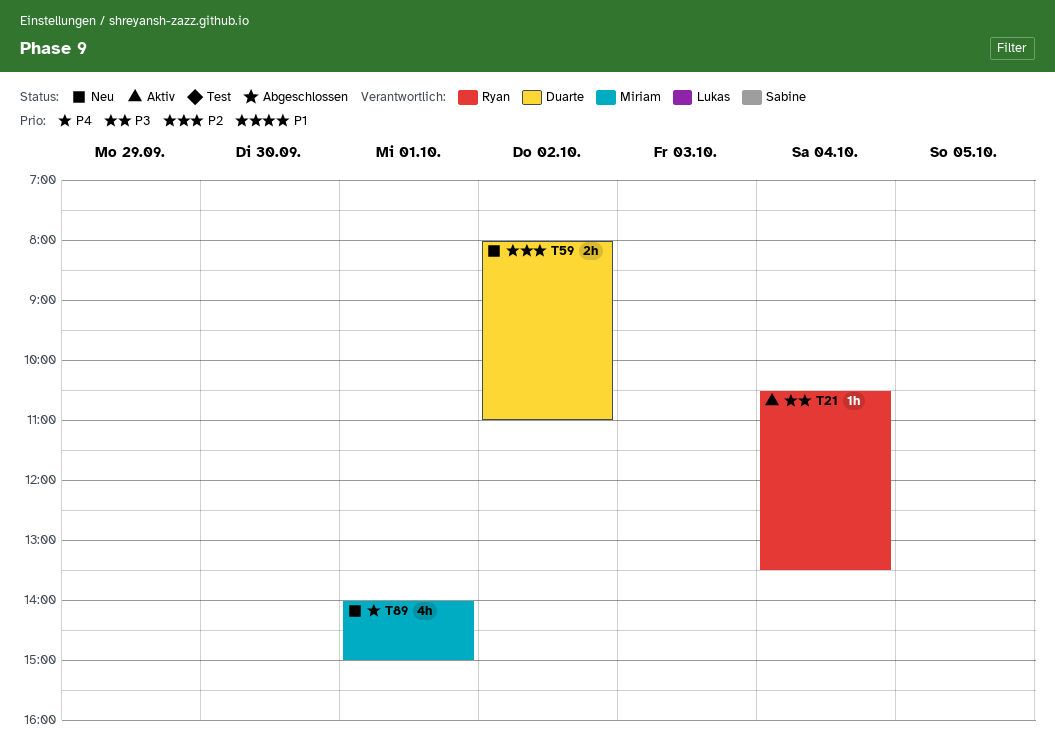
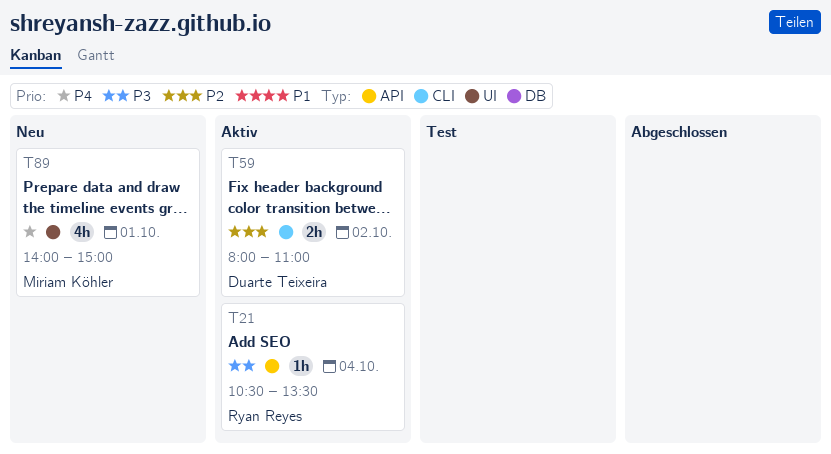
T59, status: Neu -> Aktiv

